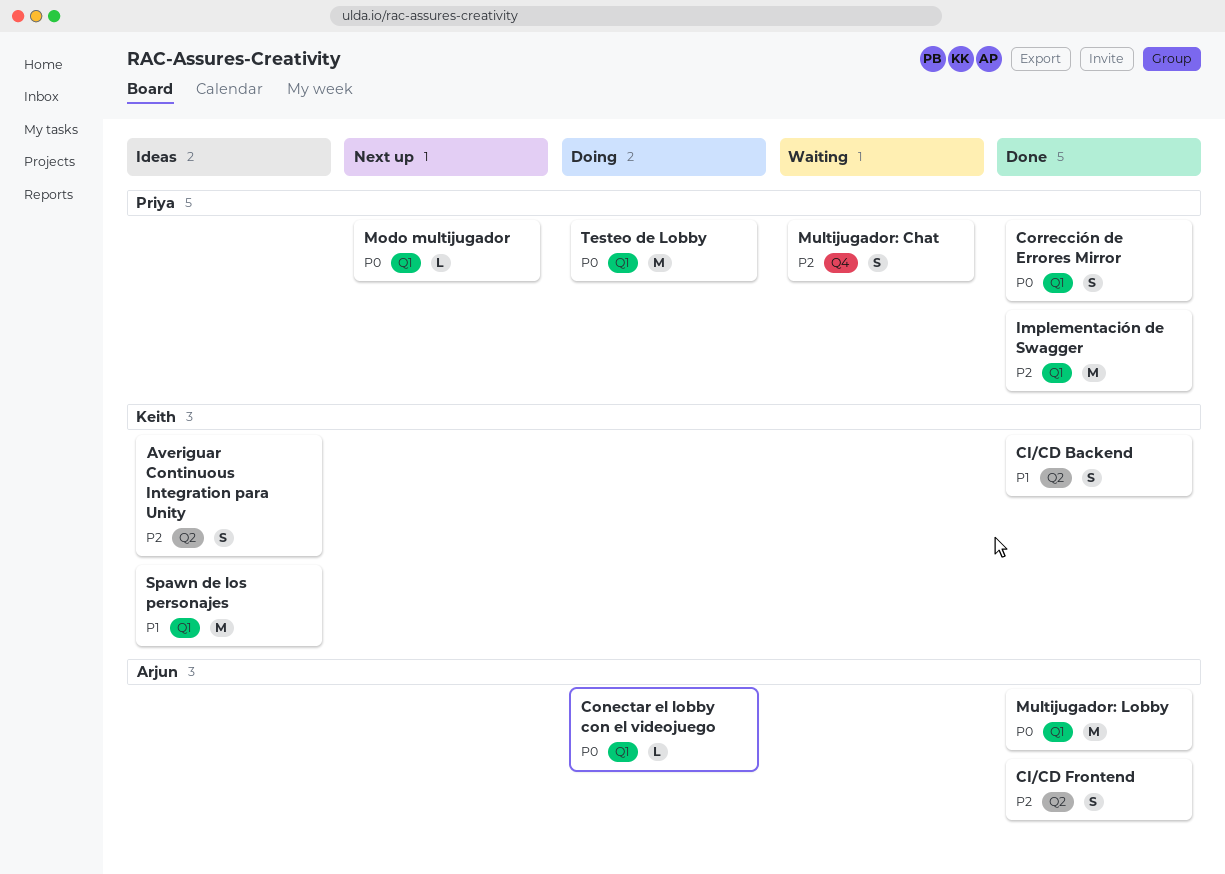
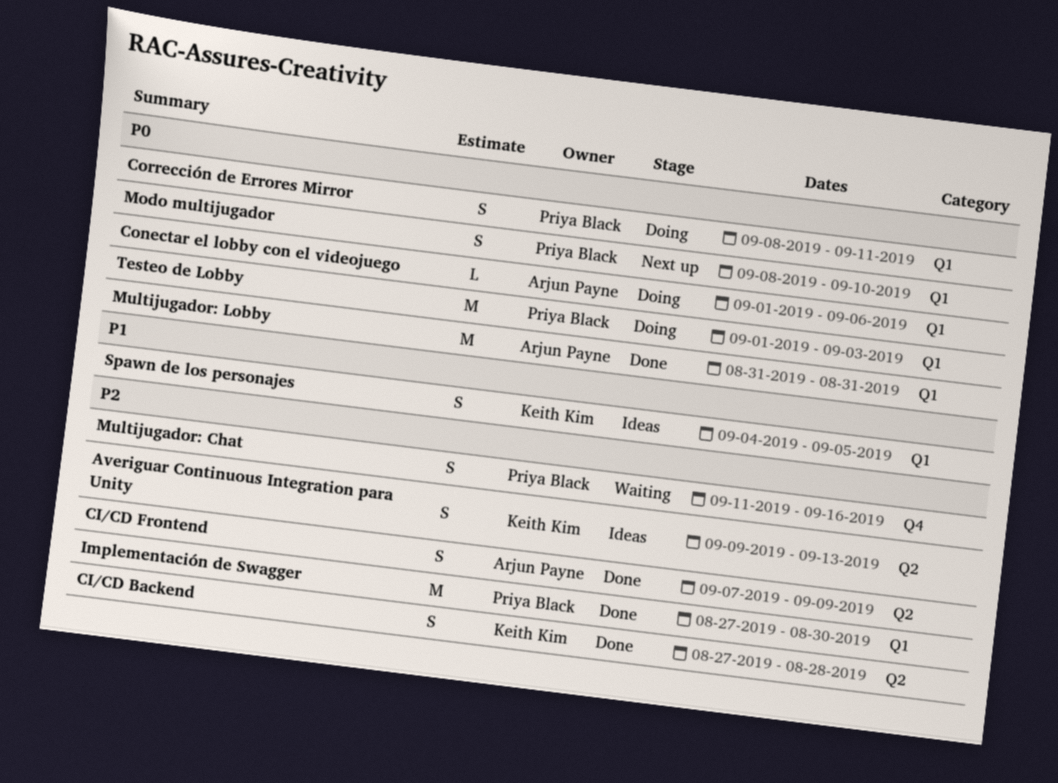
CI/CD Backend, priority: P1 -> P2
Corrección de Errores Mirror, status: Done -> Doing
Modo multijugador, estimate: L -> S
Spawn de los personajes, estimate: M -> S

